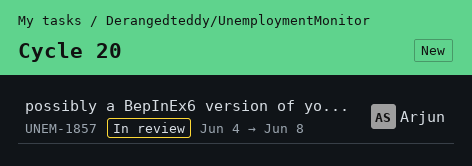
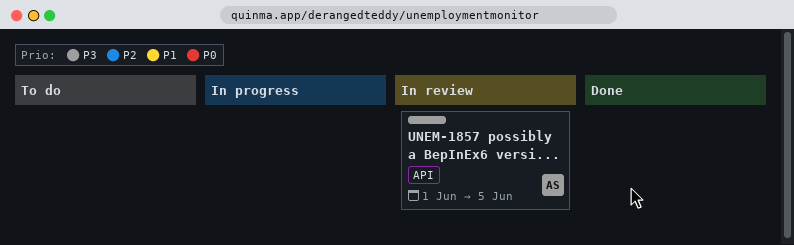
UNEM-1857, start: Jun 4 -> Jun 1
UNEM-1857, due: Jun 8 -> Jun 5

